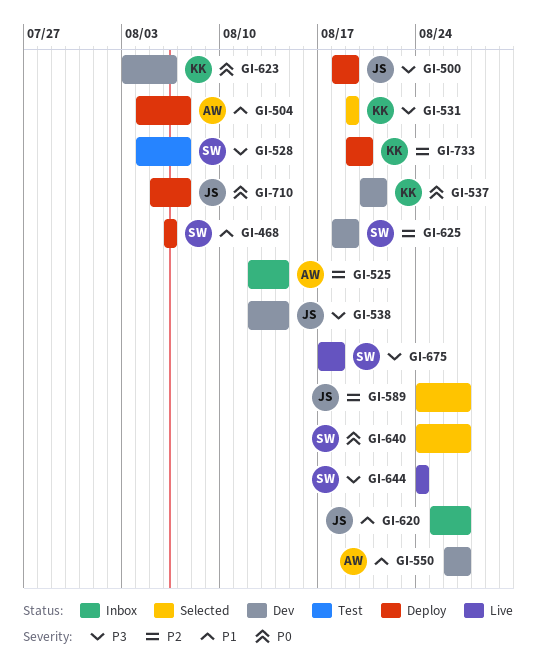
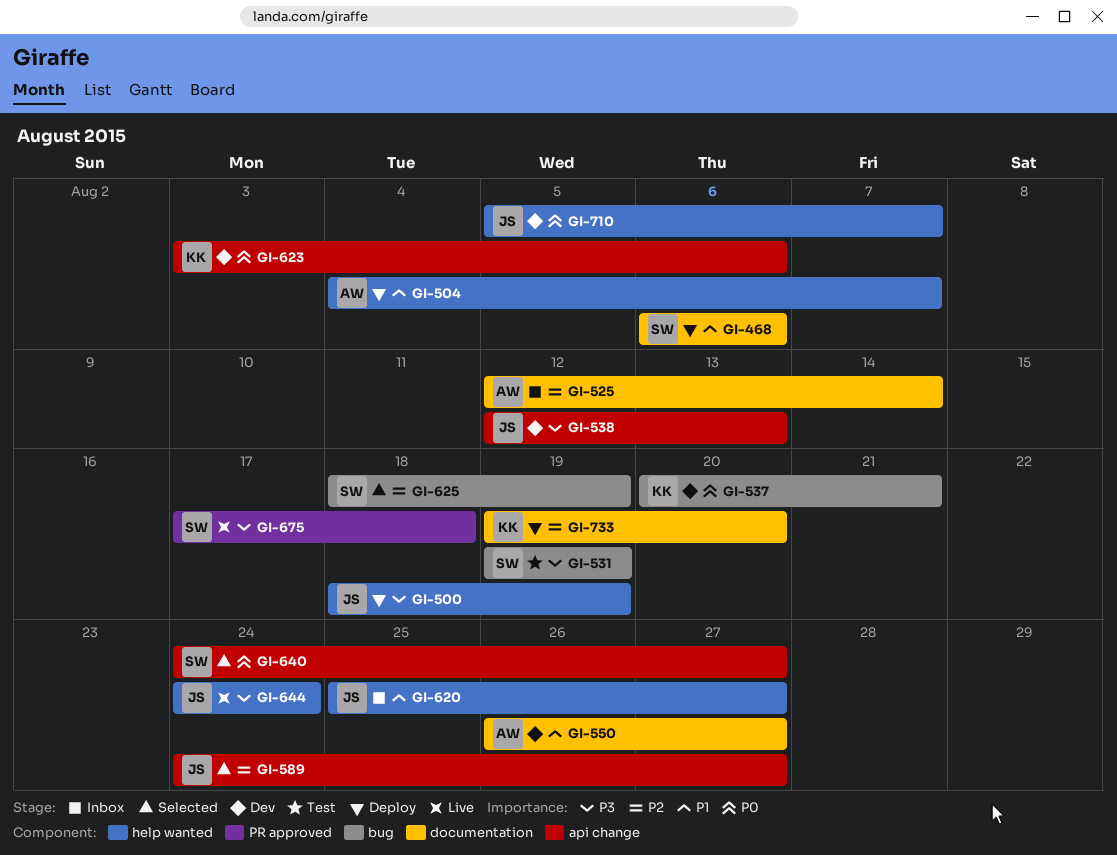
GI-528: present -> none
GI-531, status: Selected -> Test
GI-531, owner: KK -> SW
GI-538, due: Aug 14 -> Aug 13
GI-625, status: Dev -> Selected
GI-644, owner: SW -> JS
GI-710, status: Deploy -> Dev

